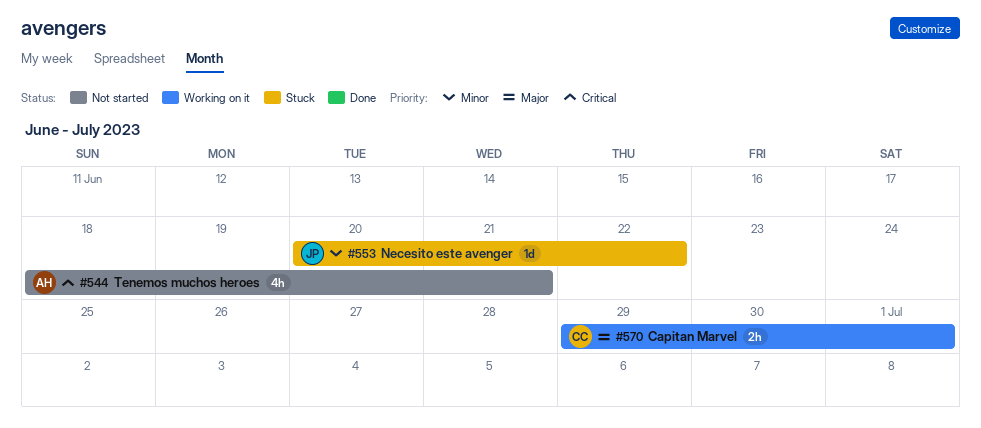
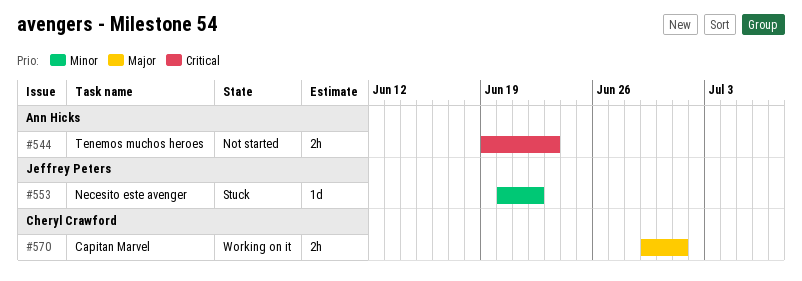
#544, estimate: 4h -> 2h
#544, start: Jun 18 -> Jun 19
#544, due: Jun 21 -> Jun 23

